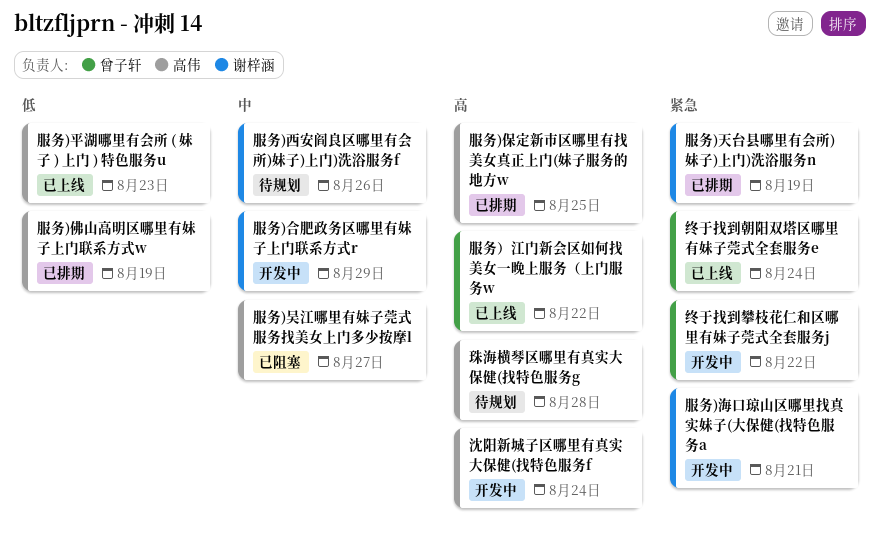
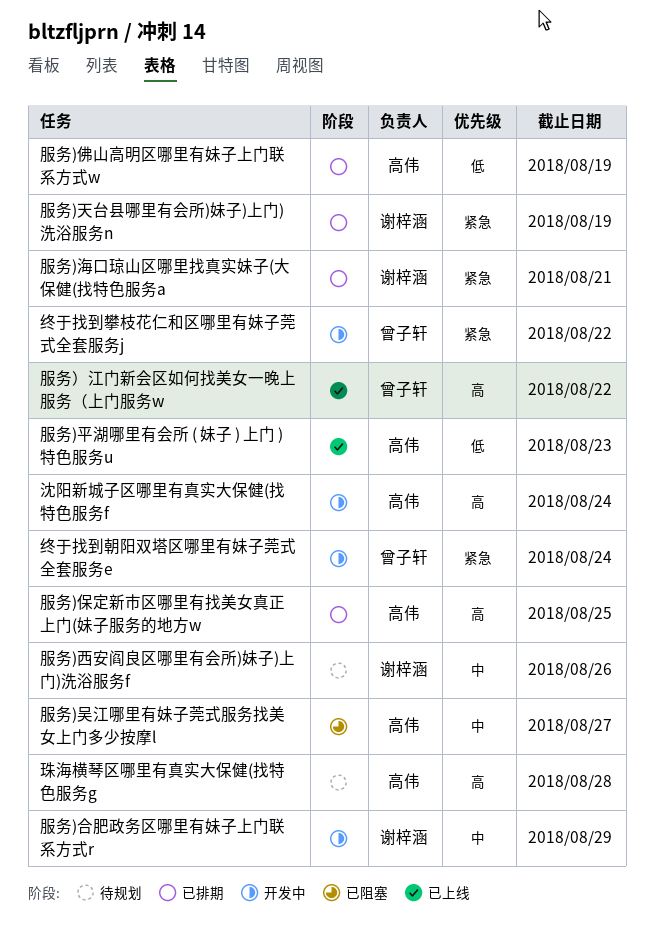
服务)海口琼山区哪里找真实妹子(大保健(找特色服务a, status: 开发中 -> 已排期
终于找到朝阳双塔区哪里有妹子莞式全套服务e, status: 已上线 -> 开发中

